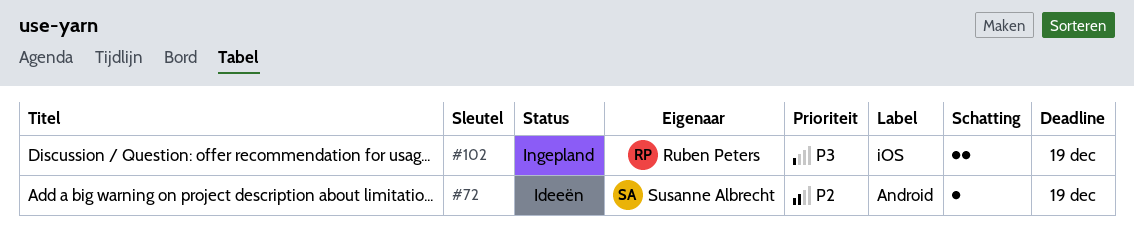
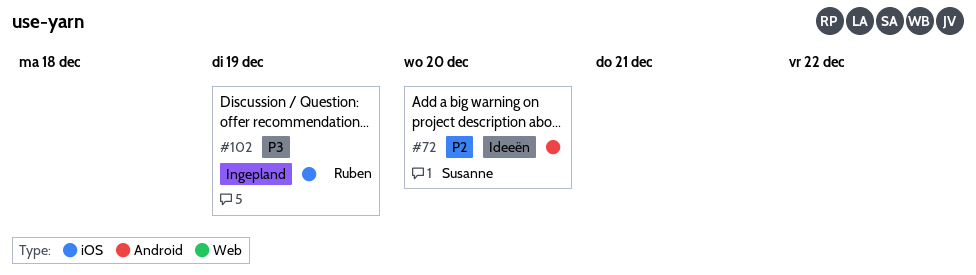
#72, due: Dec 19 -> Dec 20

